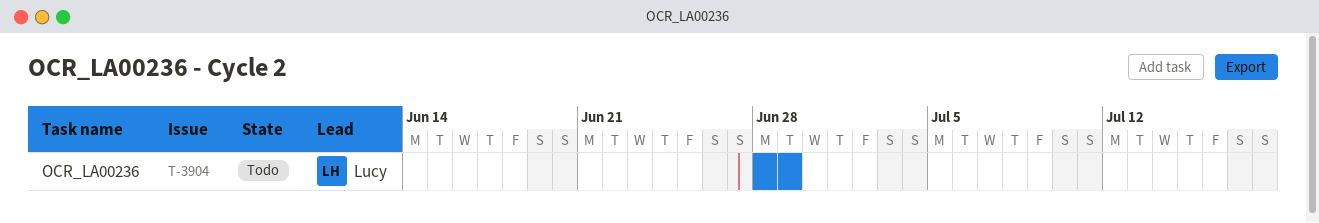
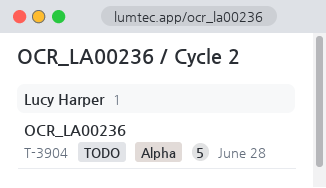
T-3904, due: Jun 29 -> Jun 28

